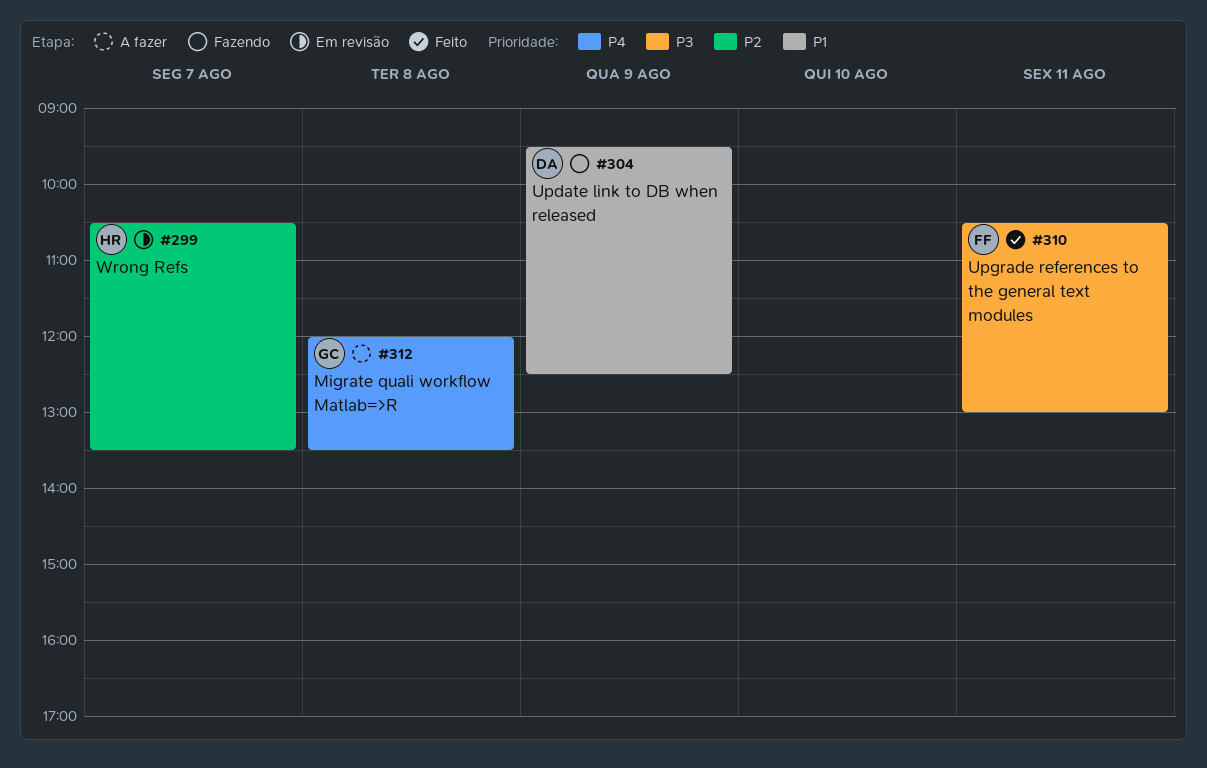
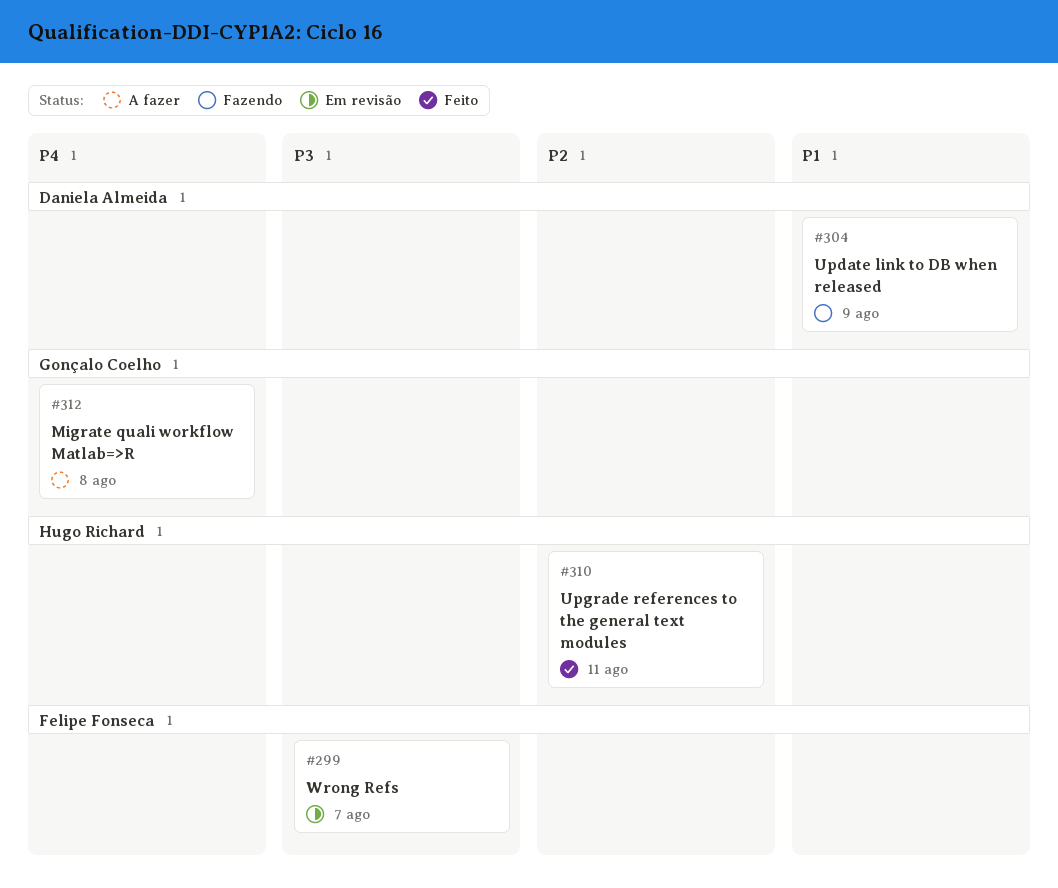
#299, owner: Hugo Richard -> Felipe Fonseca
#299, priority: P2 -> P3
#310, owner: Felipe Fonseca -> Hugo Richard
#310, priority: P3 -> P2

